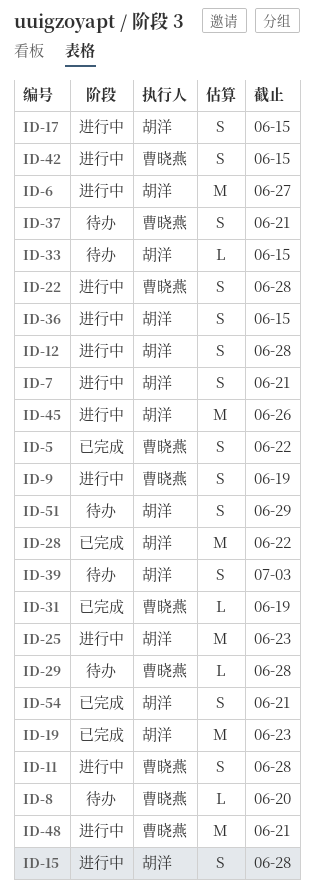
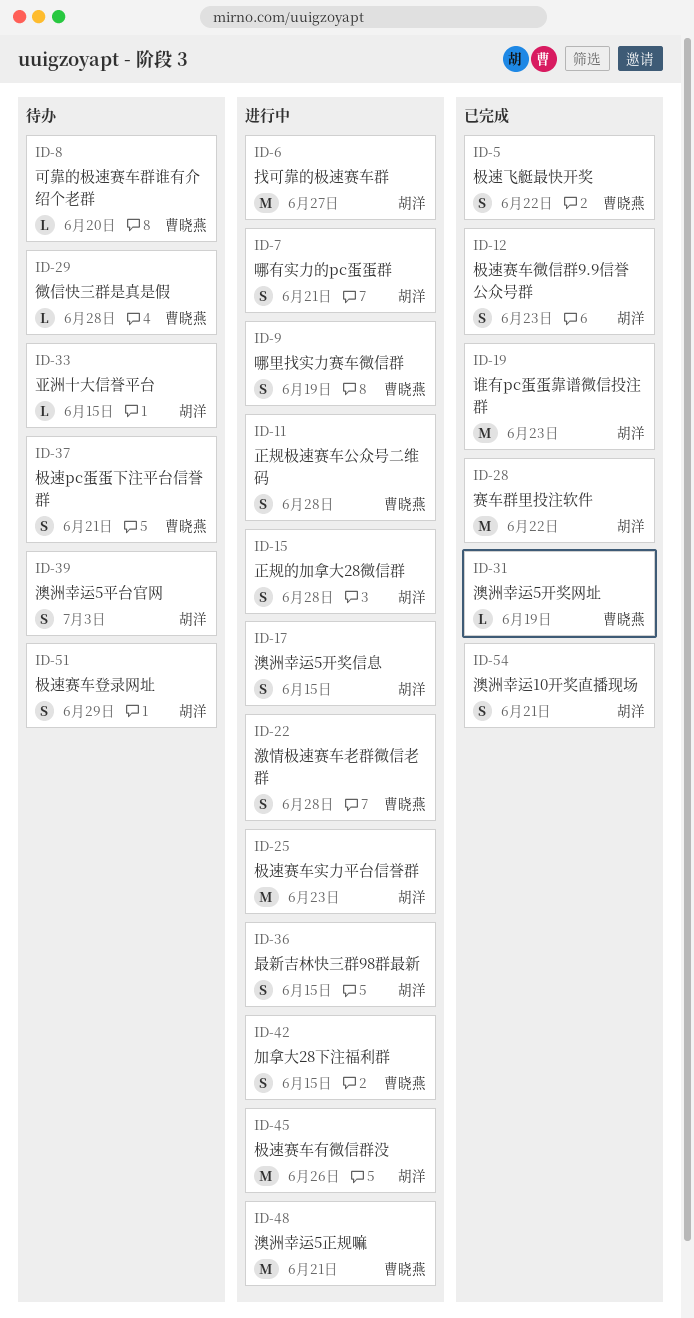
ID-12, status: 进行中 -> 已完成
ID-12, due: Jun 28 -> Jun 23

